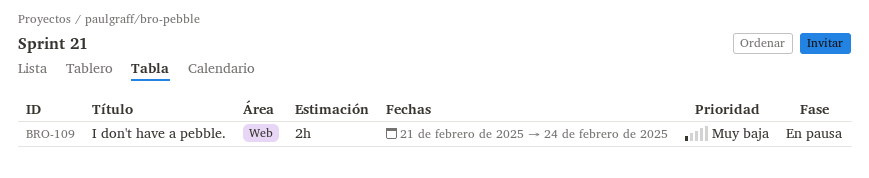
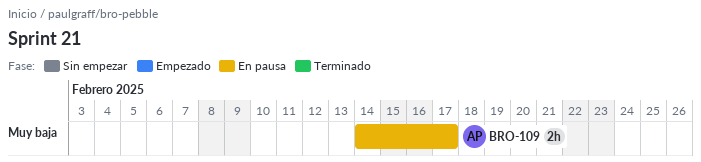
BRO-109, start: Feb 21 -> Feb 14
BRO-109, due: Feb 24 -> Feb 17

